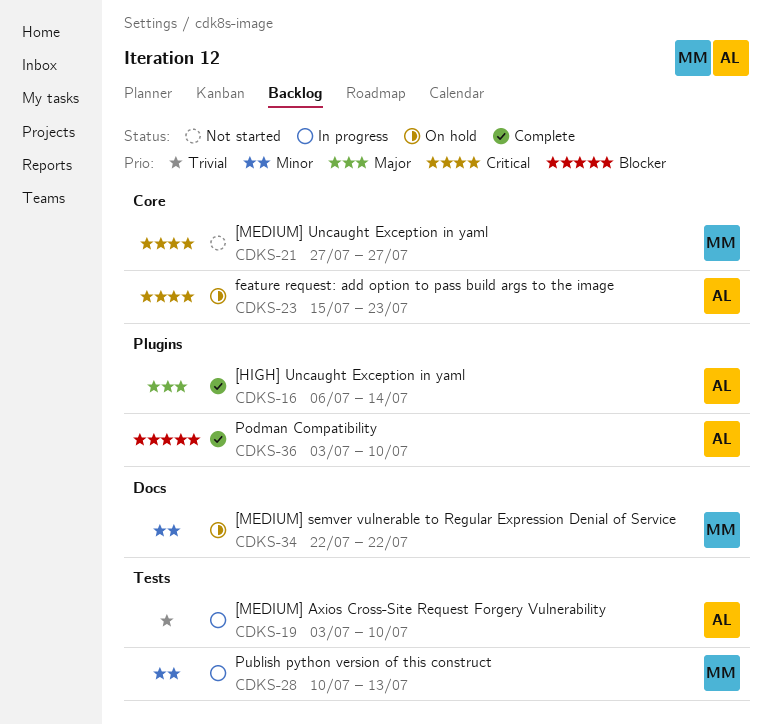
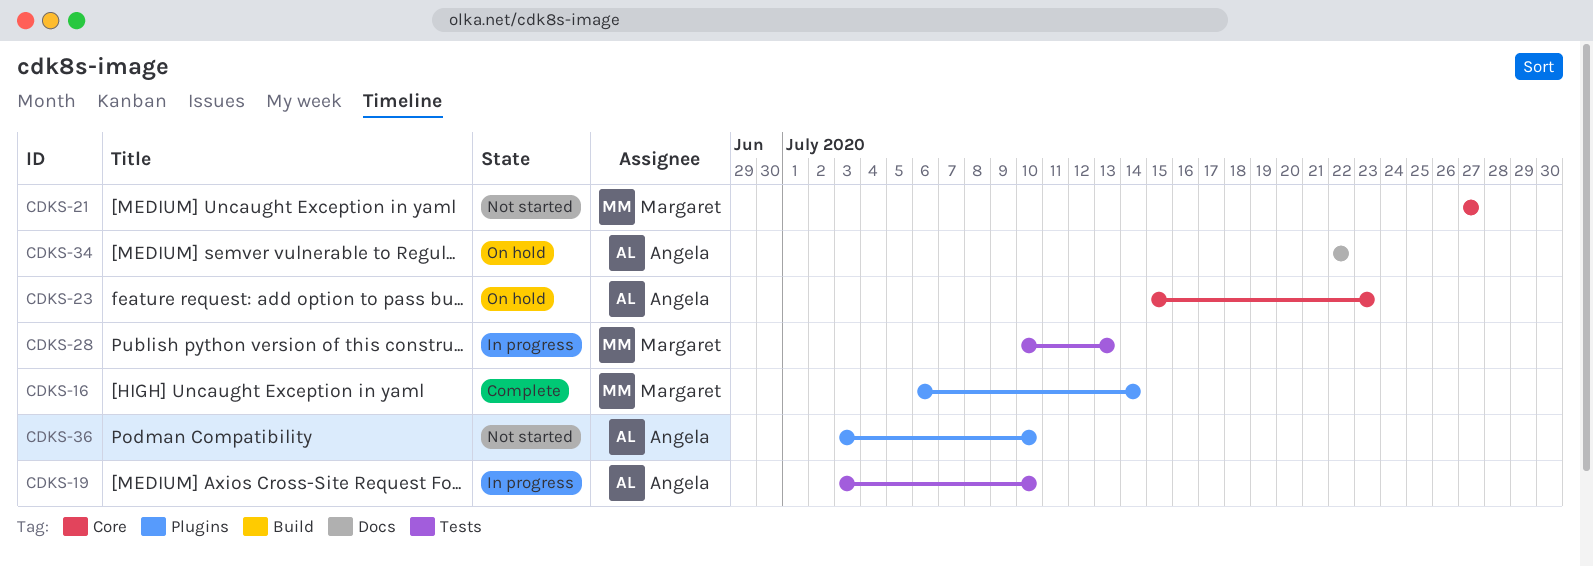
CDKS-16, owner: Angela -> Margaret
CDKS-34, owner: Margaret -> Angela
CDKS-36, status: Complete -> Not started

